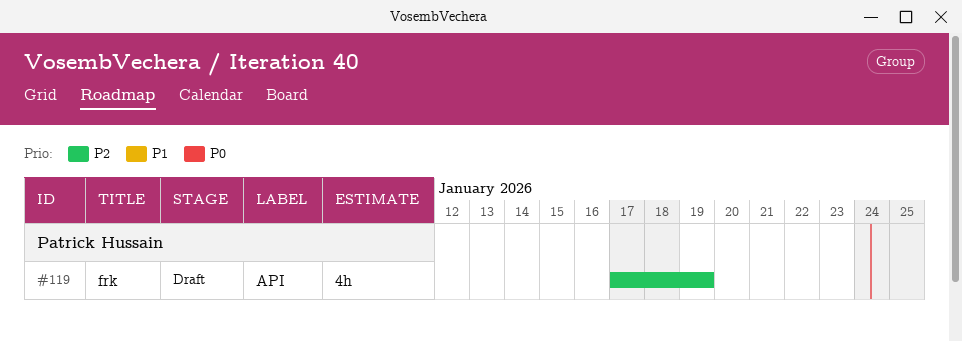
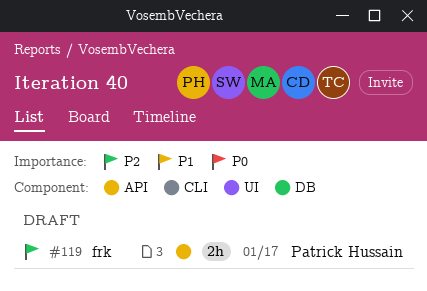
#119, estimate: 4h -> 2h
#119, due: Jan 19 -> Jan 17

